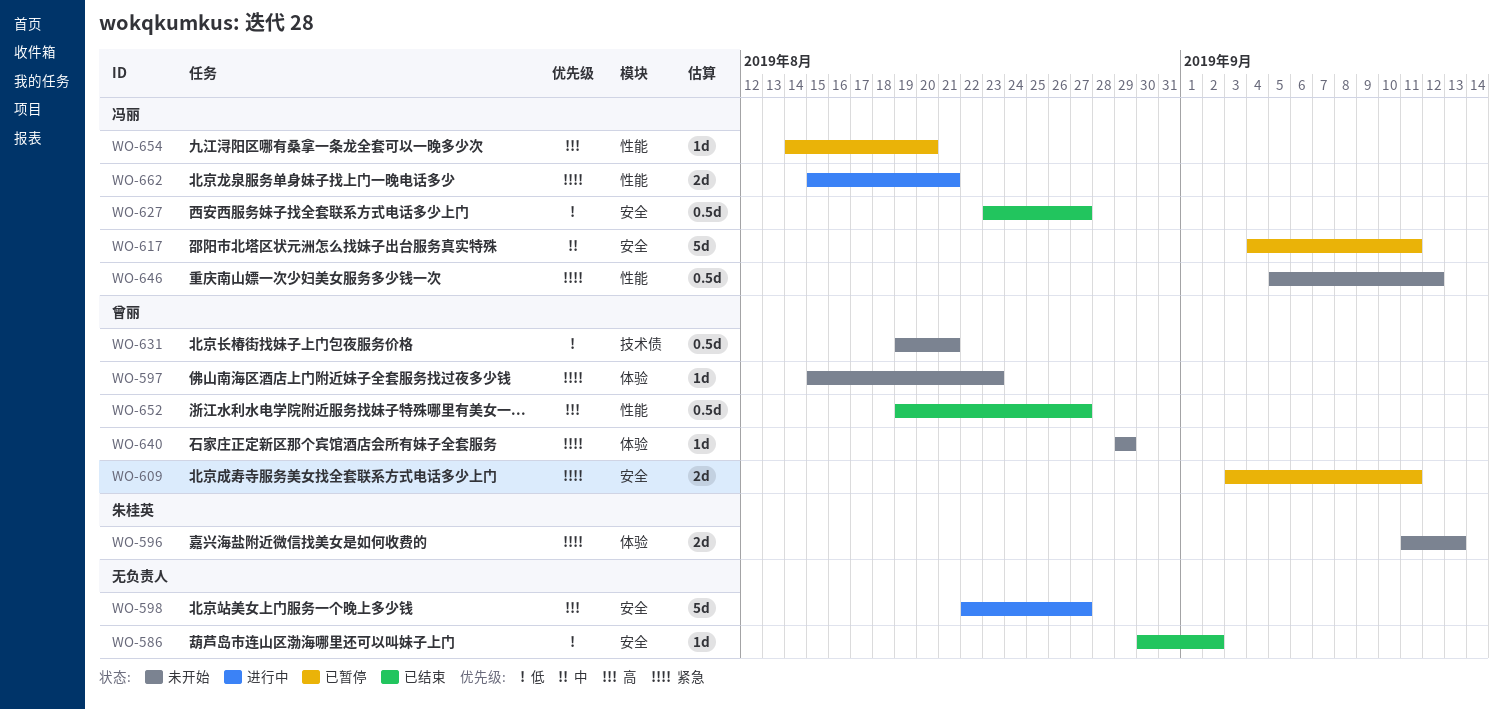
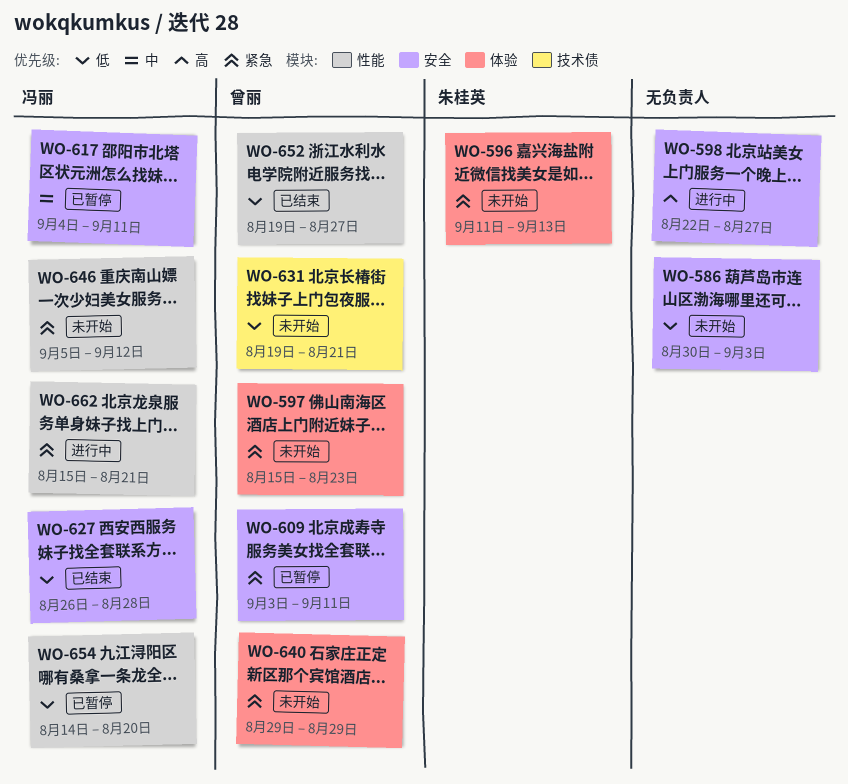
WO-586, status: 已结束 -> 未开始
WO-586, due: Sep 2 -> Sep 3
WO-627, start: Aug 23 -> Aug 26
WO-627, due: Aug 27 -> Aug 28
WO-652, priority: 高 -> 低
WO-654, priority: 高 -> 低

